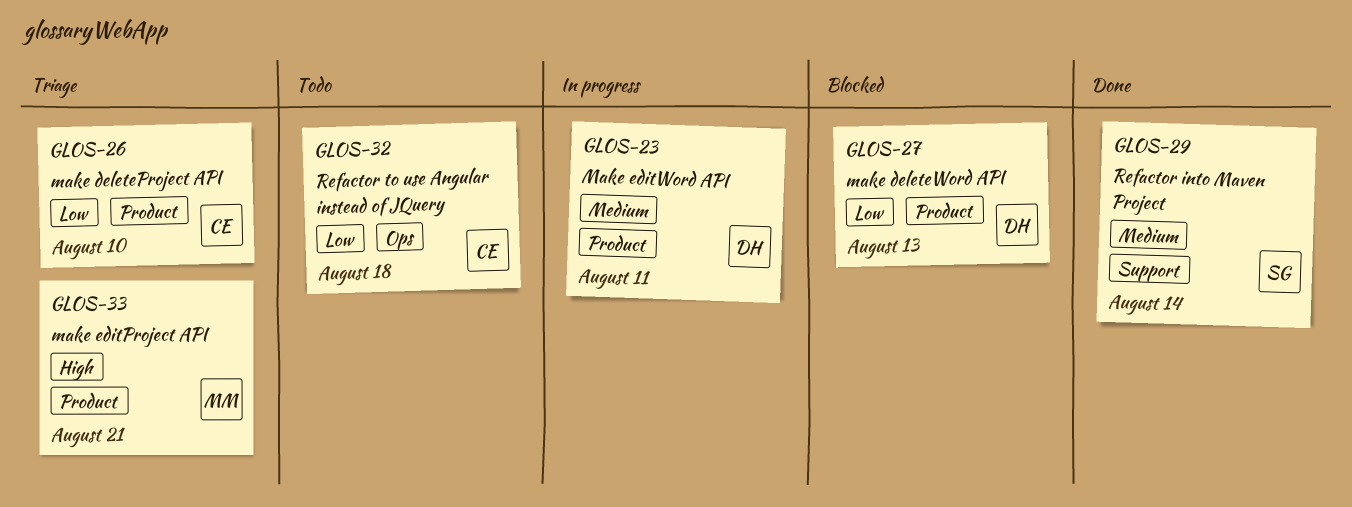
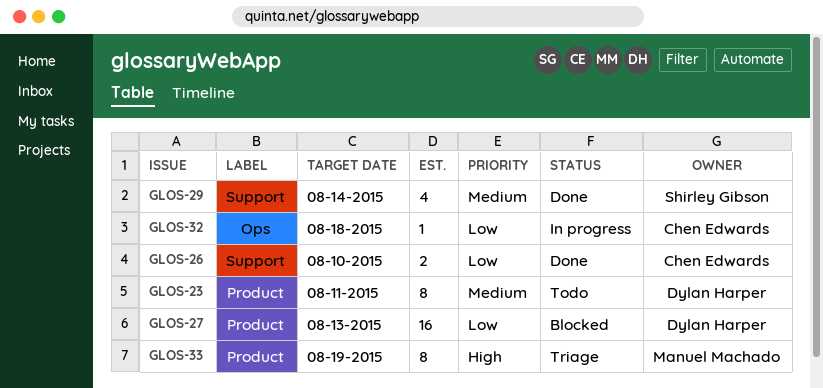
GLOS-23, status: In progress -> Todo
GLOS-26, status: Triage -> Done
GLOS-26, label: Product -> Support
GLOS-32, status: Todo -> In progress
GLOS-33, due: Aug 21 -> Aug 19

